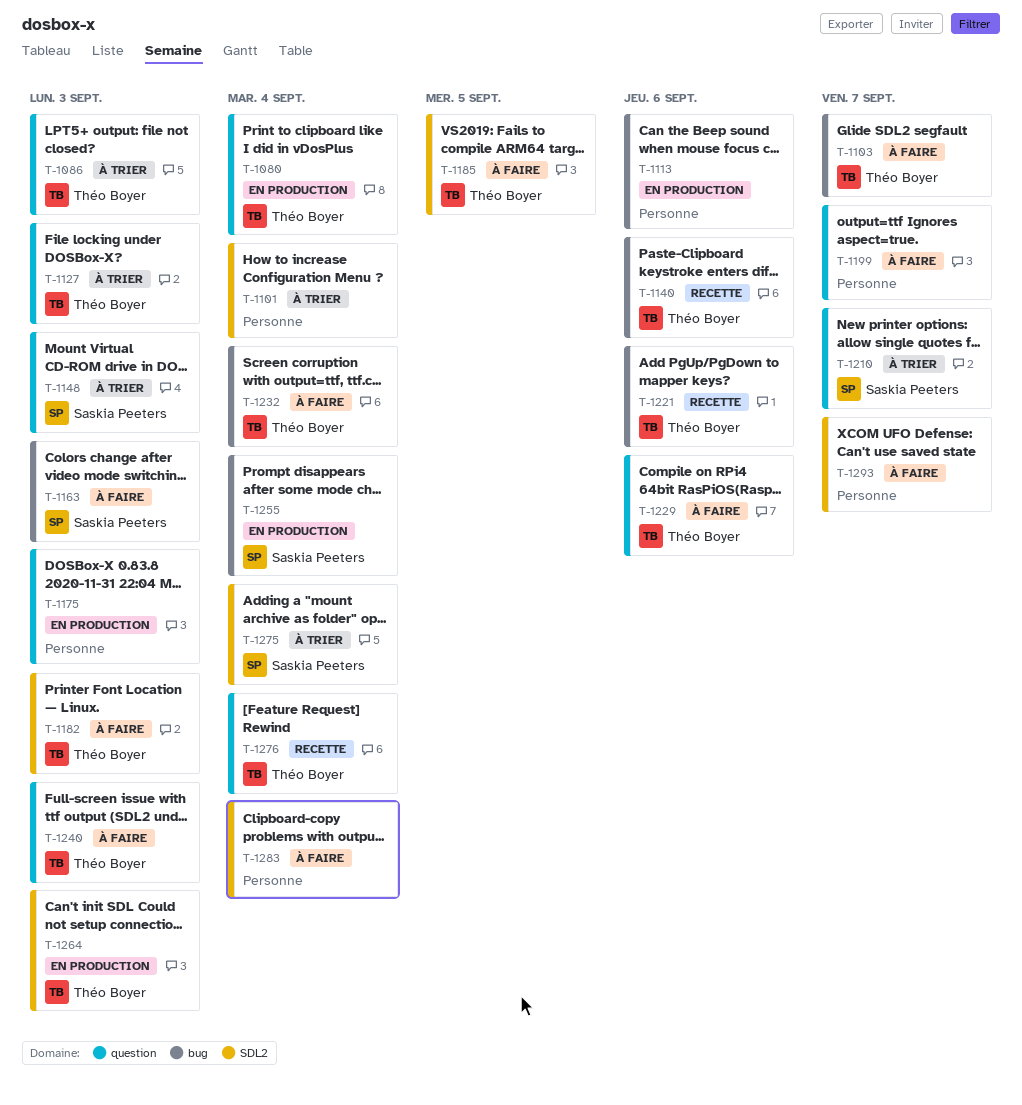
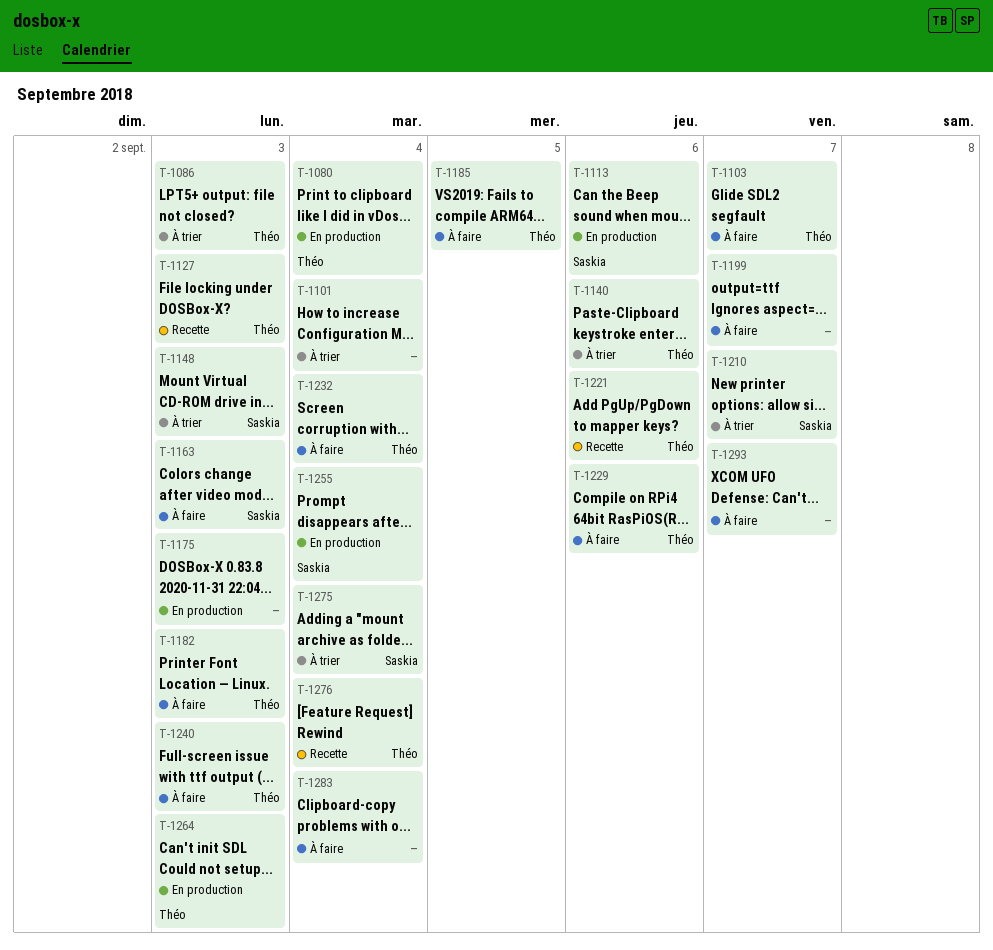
T-1113, owner: none -> Saskia Peeters
T-1127, status: À trier -> Recette
T-1140, status: Recette -> À trier

